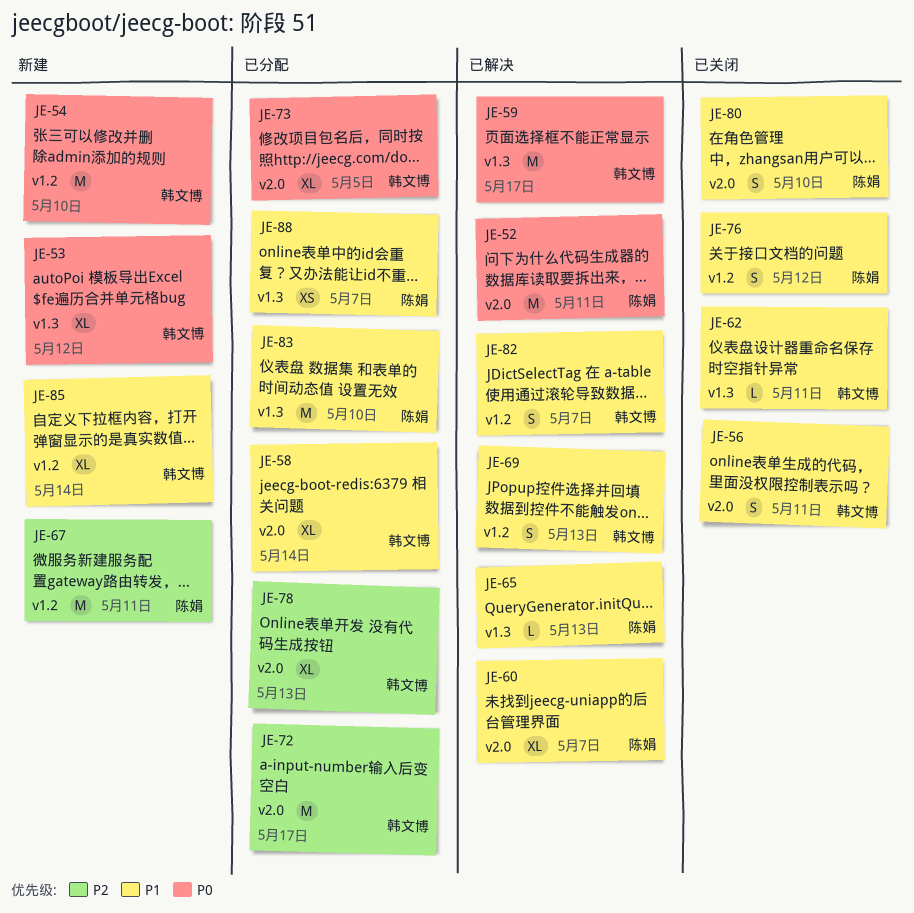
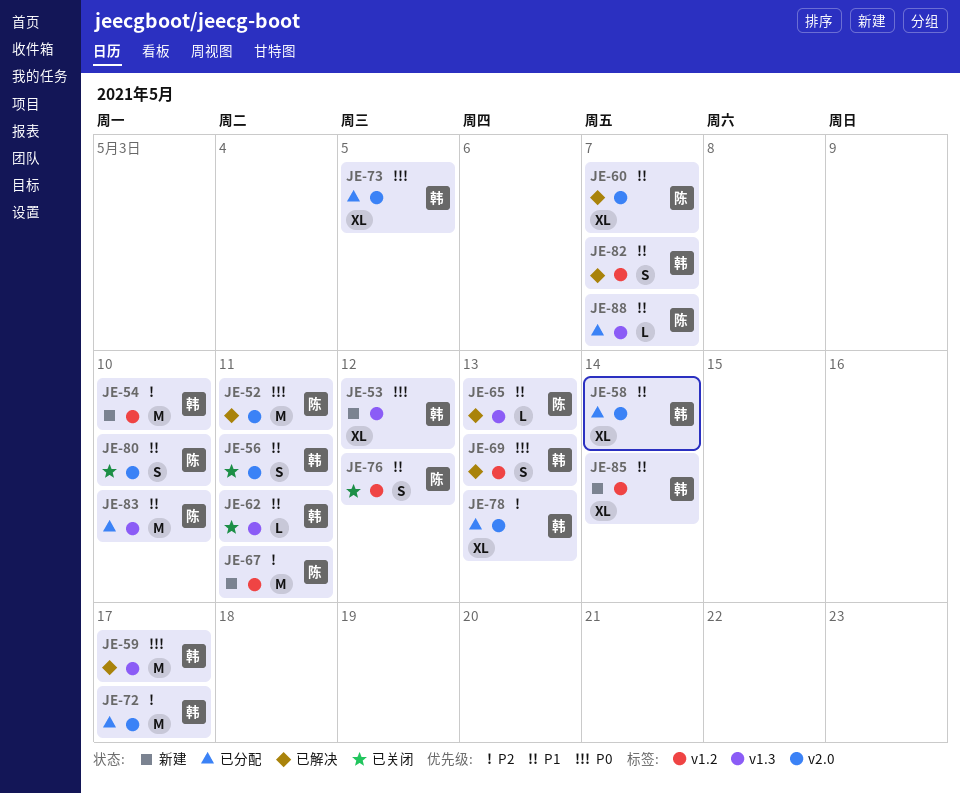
JE-54, priority: P0 -> P2
JE-69, priority: P1 -> P0
JE-88, estimate: XS -> L

